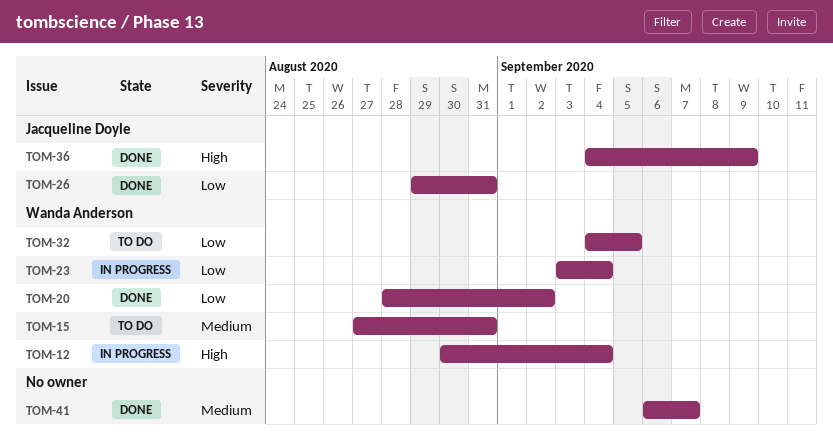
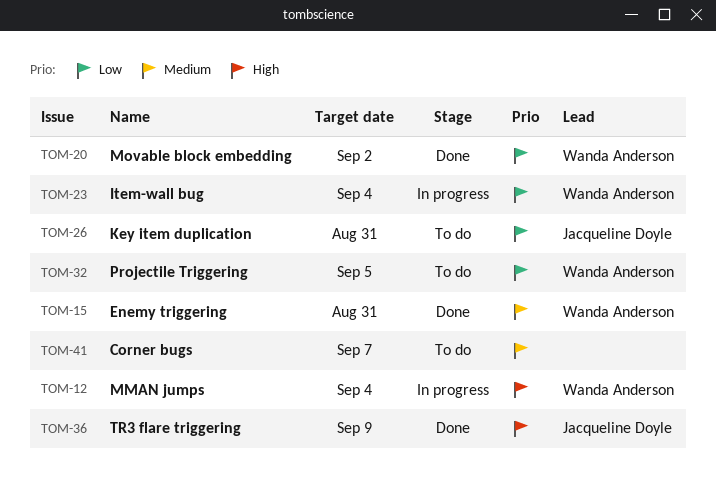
TOM-15, status: To do -> Done
TOM-26, status: Done -> To do
TOM-41, status: Done -> To do

